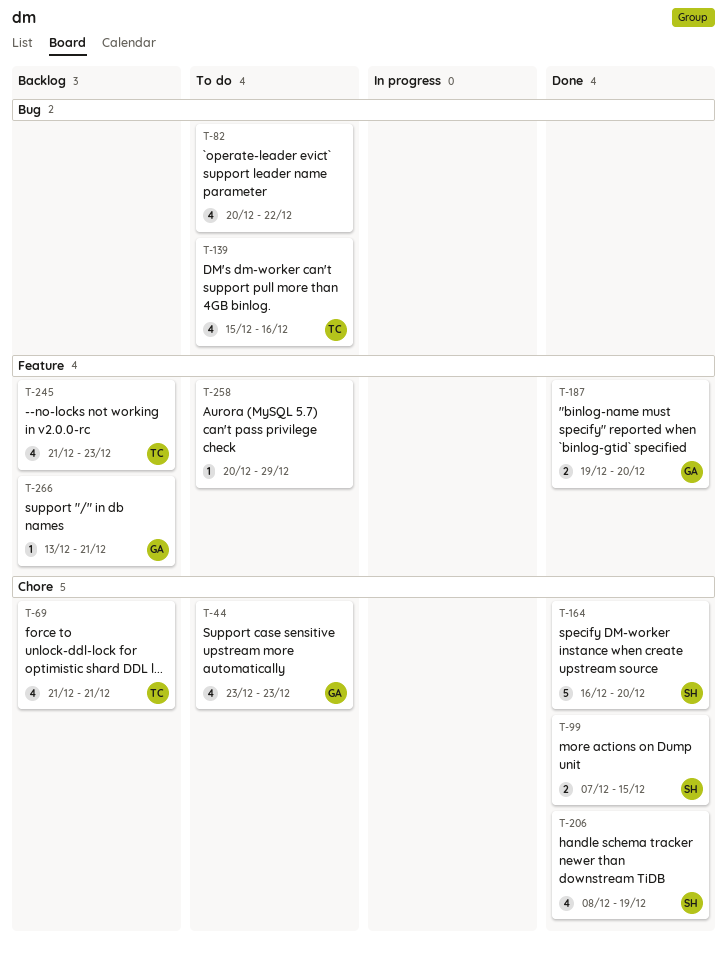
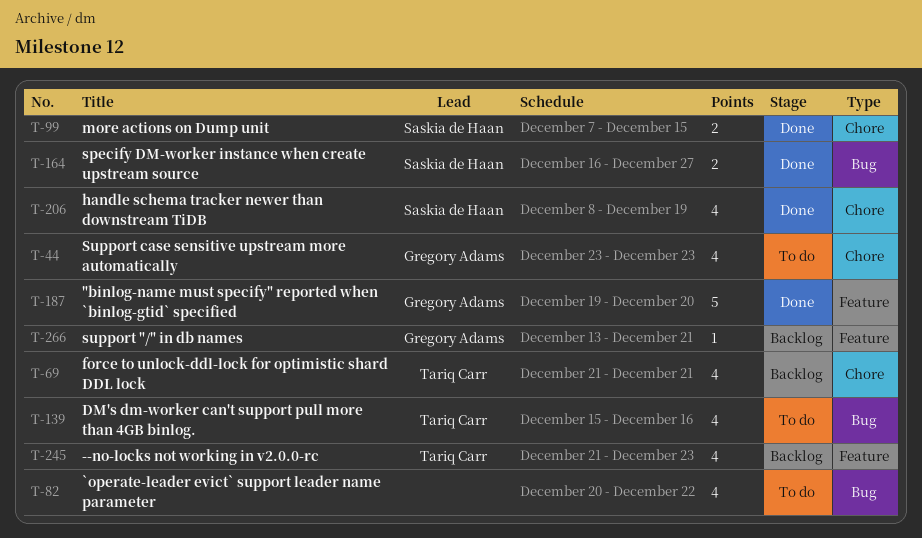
T-164, label: Chore -> Bug
T-164, estimate: 5 -> 2
T-164, due: Dec 20 -> Dec 27
T-187, estimate: 2 -> 5
T-258: present -> none

